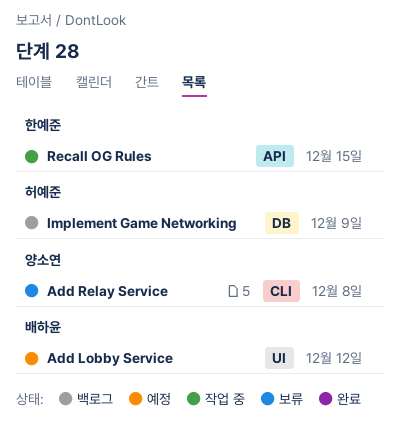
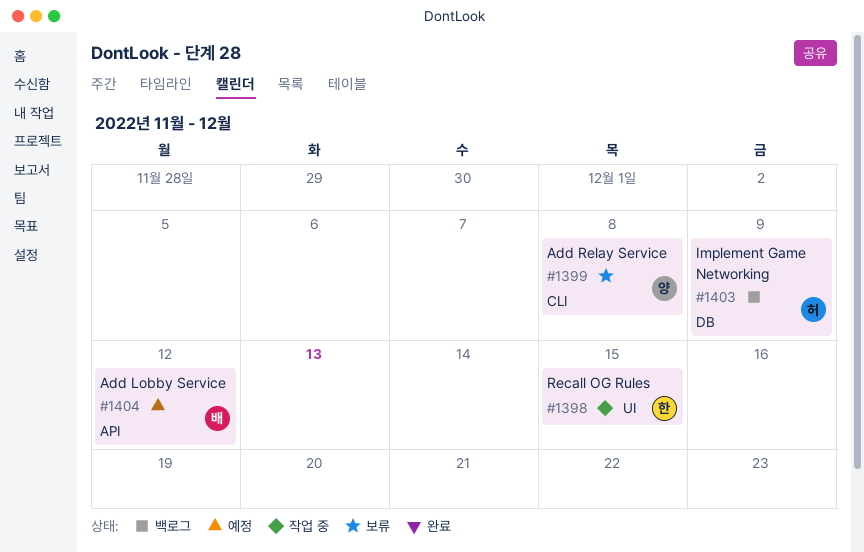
Add Lobby Service, label: UI -> API
Recall OG Rules, label: API -> UI

